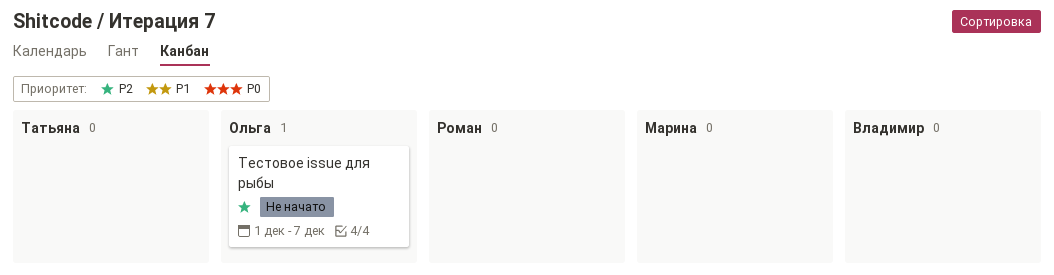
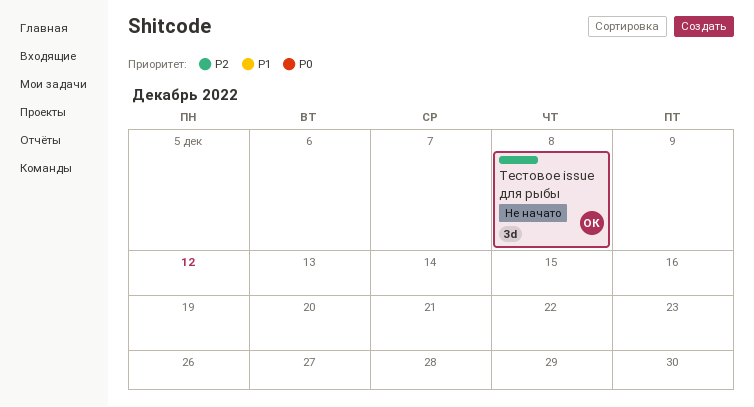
Тестовое issue для рыбы, due: Dec 7 -> Dec 8

